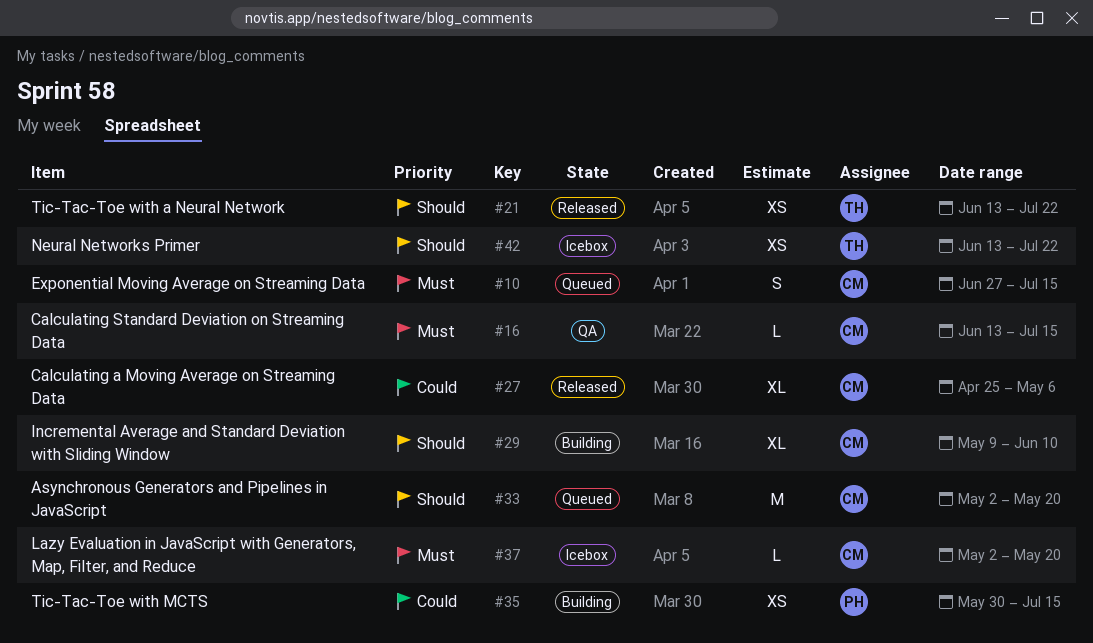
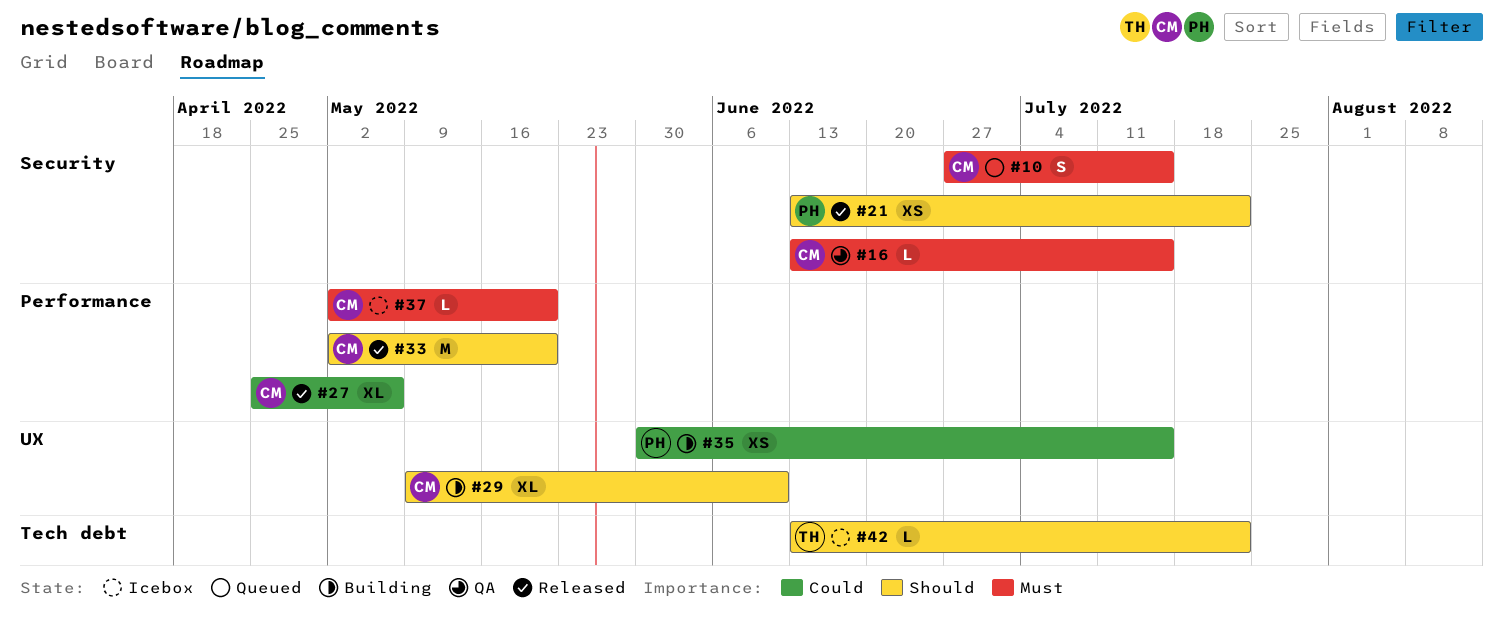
#21, owner: TH -> PH
#33, status: Queued -> Released
#42, estimate: XS -> L

